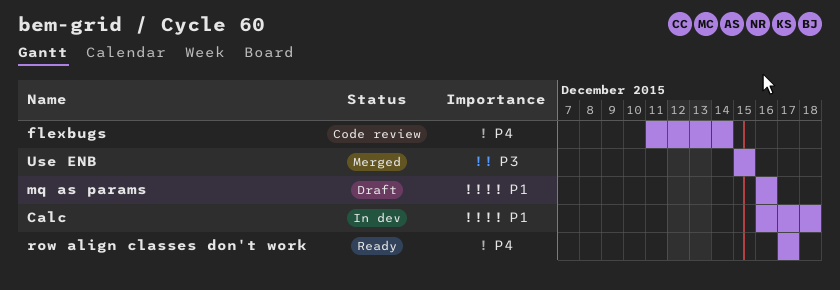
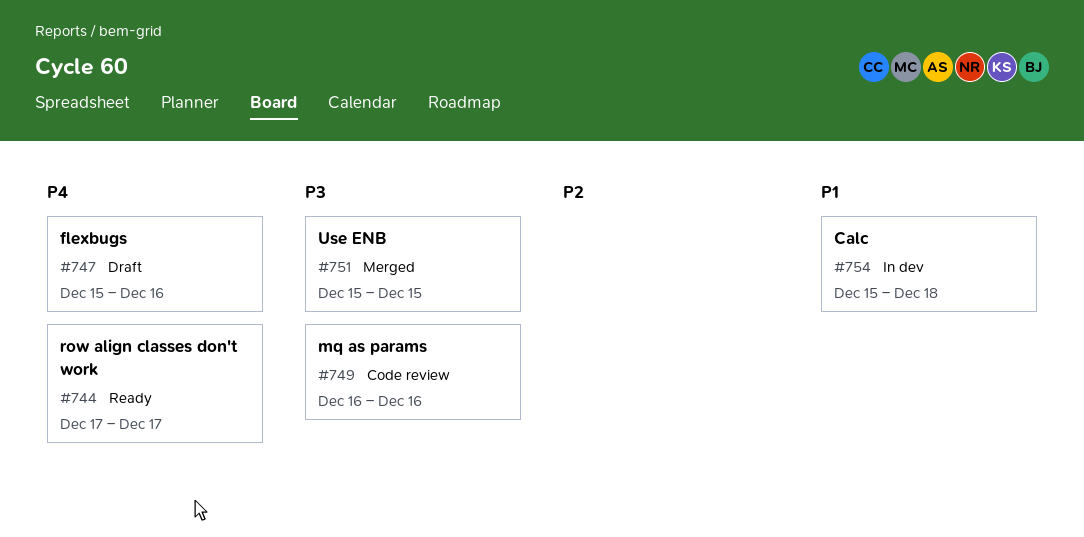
Calc, start: Dec 16 -> Dec 15
flexbugs, status: Code review -> Draft
flexbugs, start: Dec 11 -> Dec 15
flexbugs, due: Dec 14 -> Dec 16
mq as params, status: Draft -> Code review
mq as params, priority: P1 -> P3

